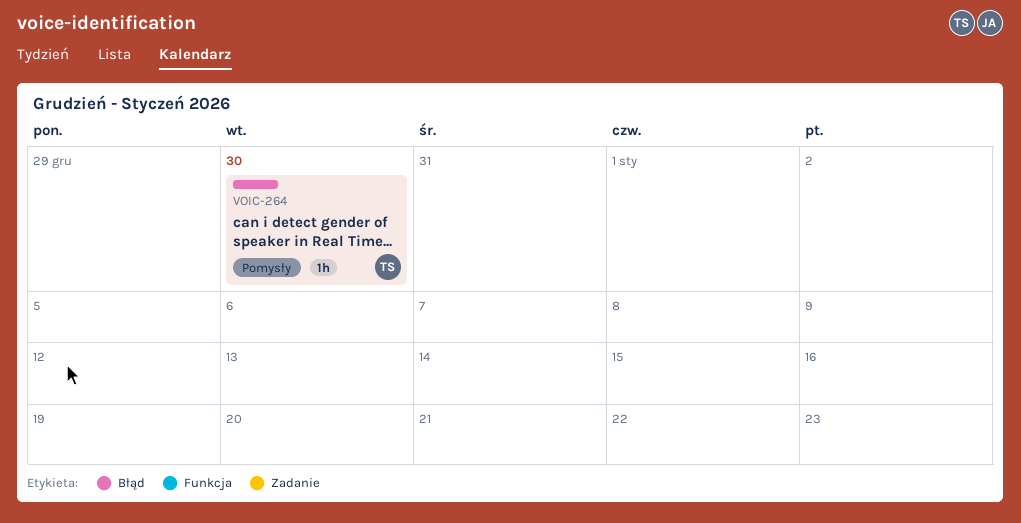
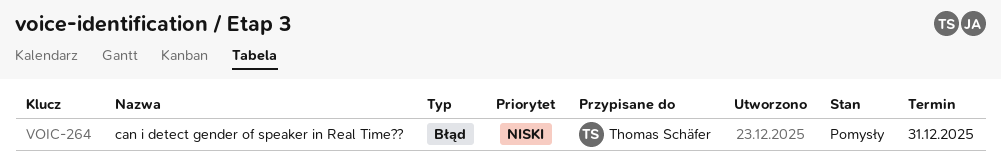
VOIC-264, due: Dec 30 -> Dec 31

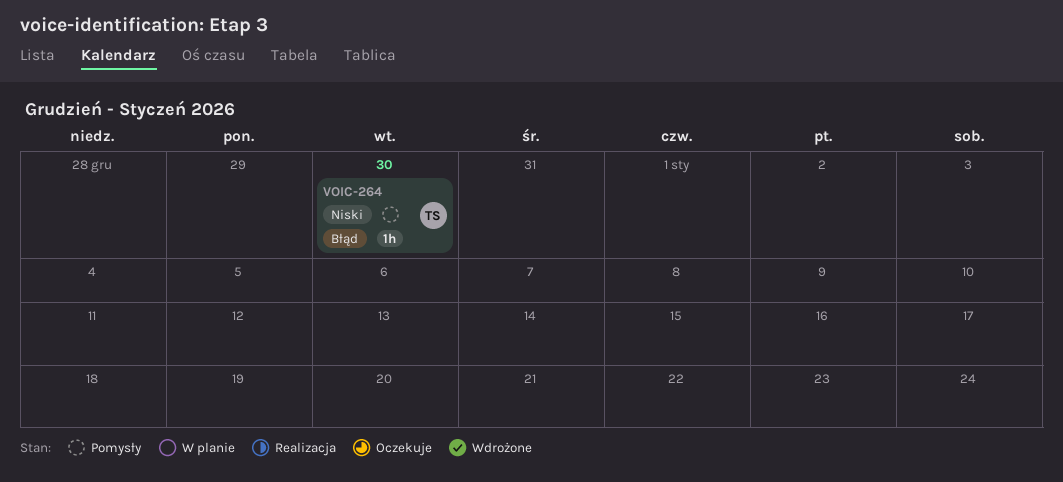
VOIC-264, due: Dec 31 -> Dec 30

